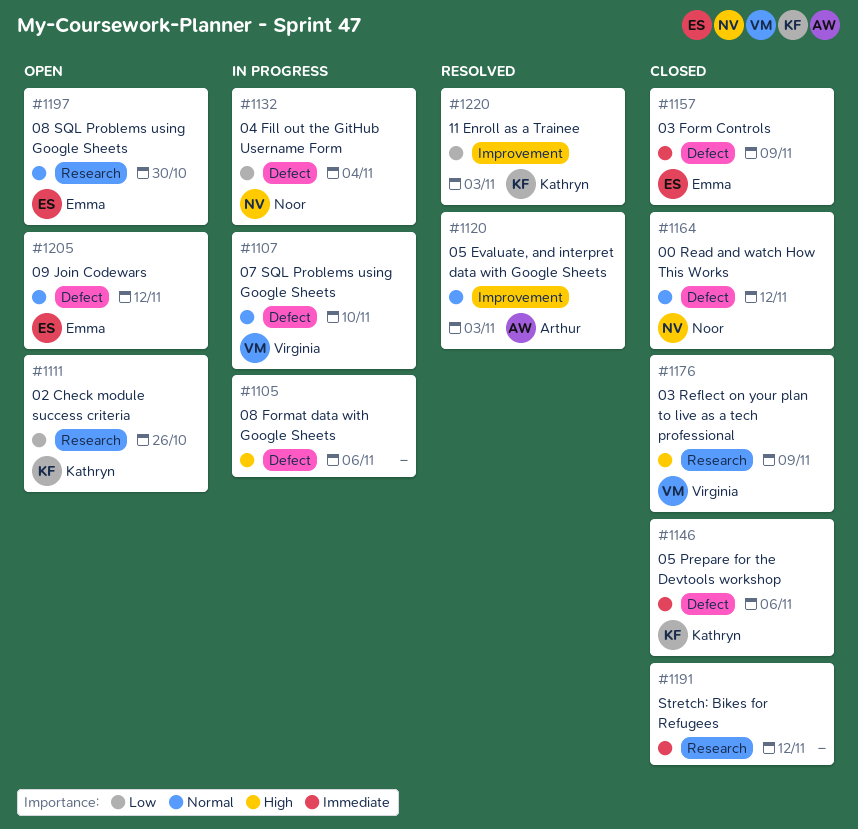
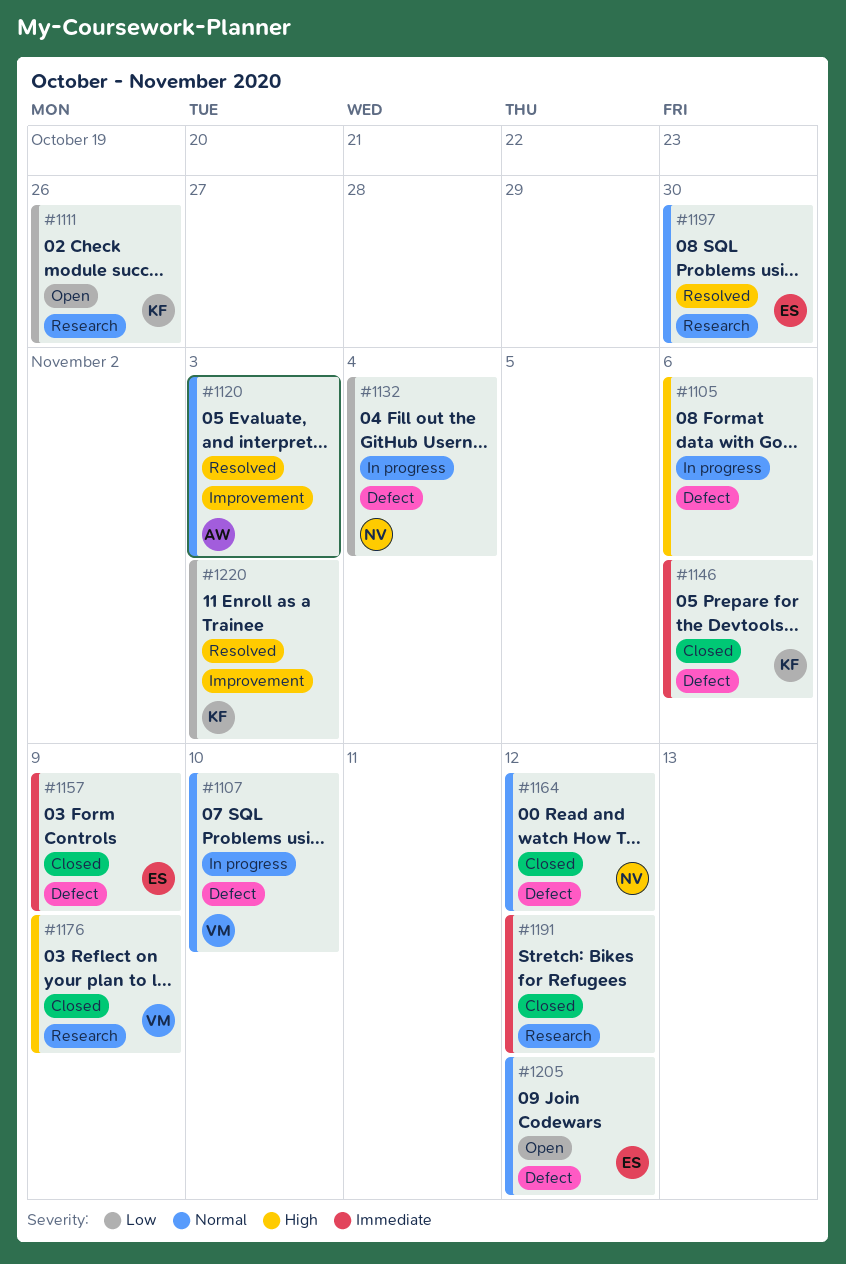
#1197, status: Open -> Resolved

